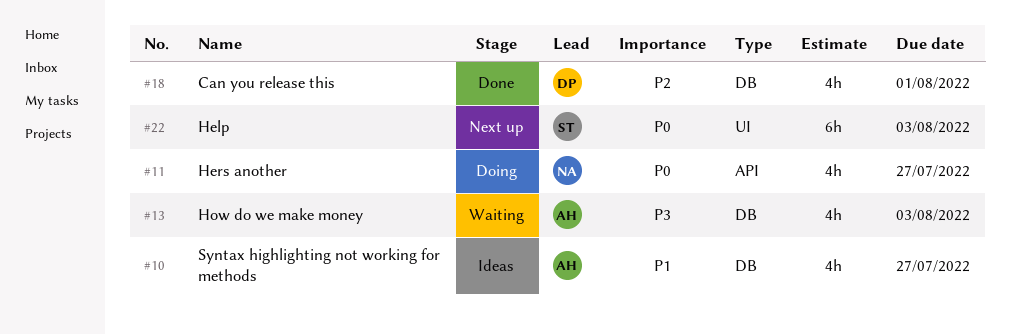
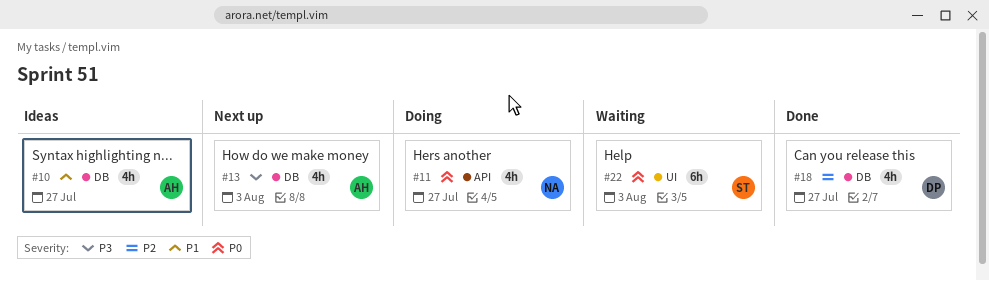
#13, status: Waiting -> Next up
#18, due: Aug 1 -> Jul 27
#22, status: Next up -> Waiting

